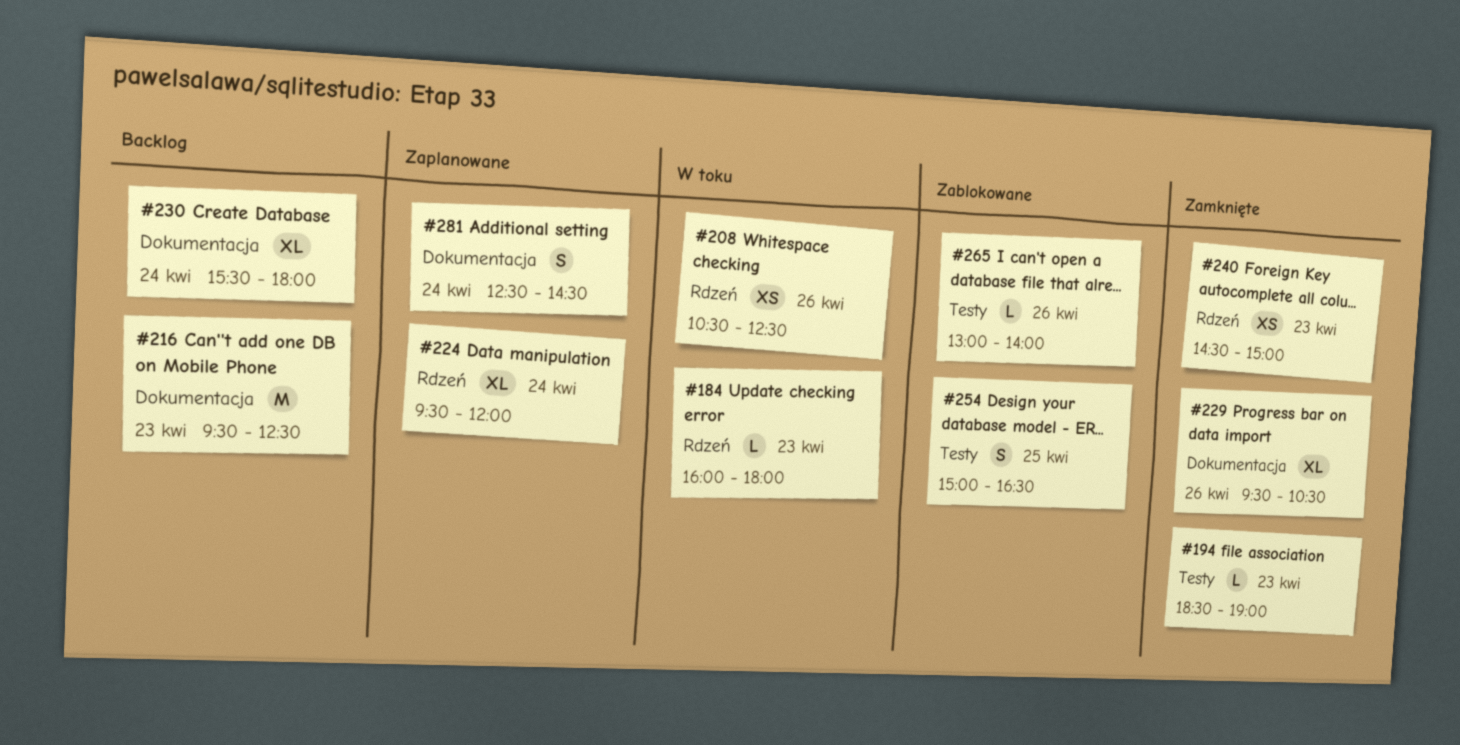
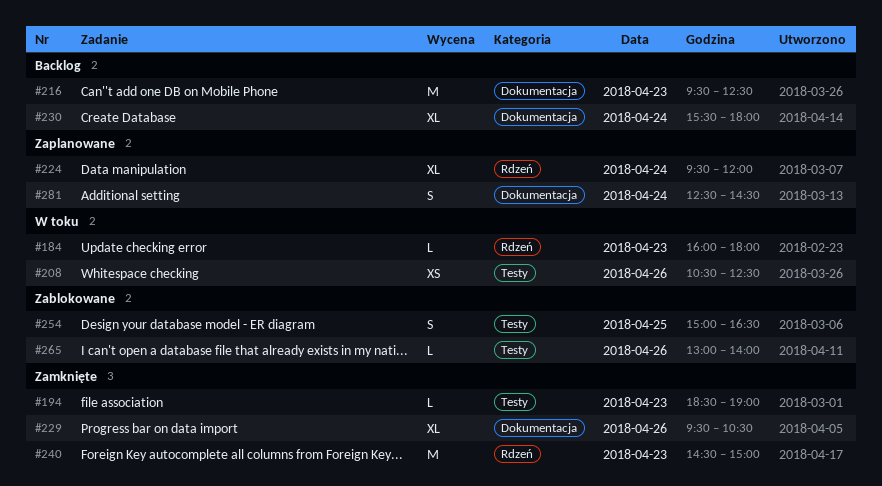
#208, label: Rdzeń -> Testy
#240, estimate: XS -> M

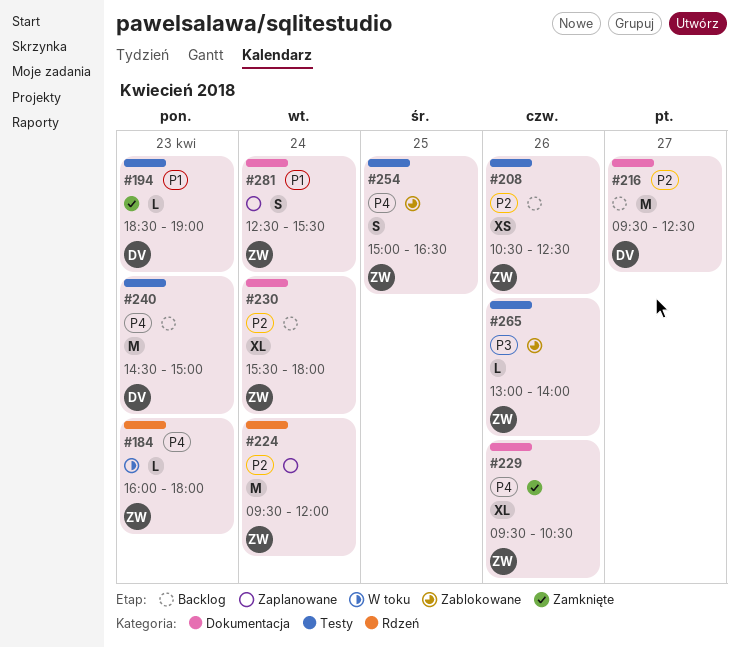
#208, status: W toku -> Backlog
#216, day: Apr 23 -> Apr 27
#224, estimate: XL -> M
#240, status: Zamknięte -> Backlog
#240, label: Rdzeń -> Testy
#281, ends: 14:30 -> 15:30

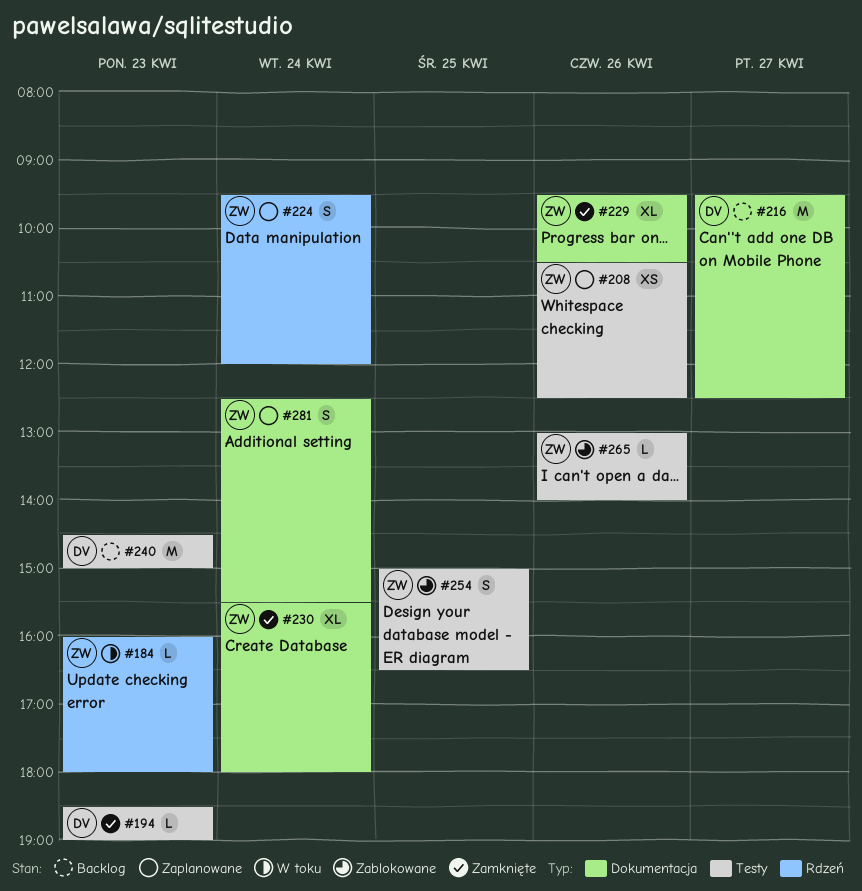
#208, status: Backlog -> Zaplanowane
#224, estimate: M -> S
#230, status: Backlog -> Zamknięte

